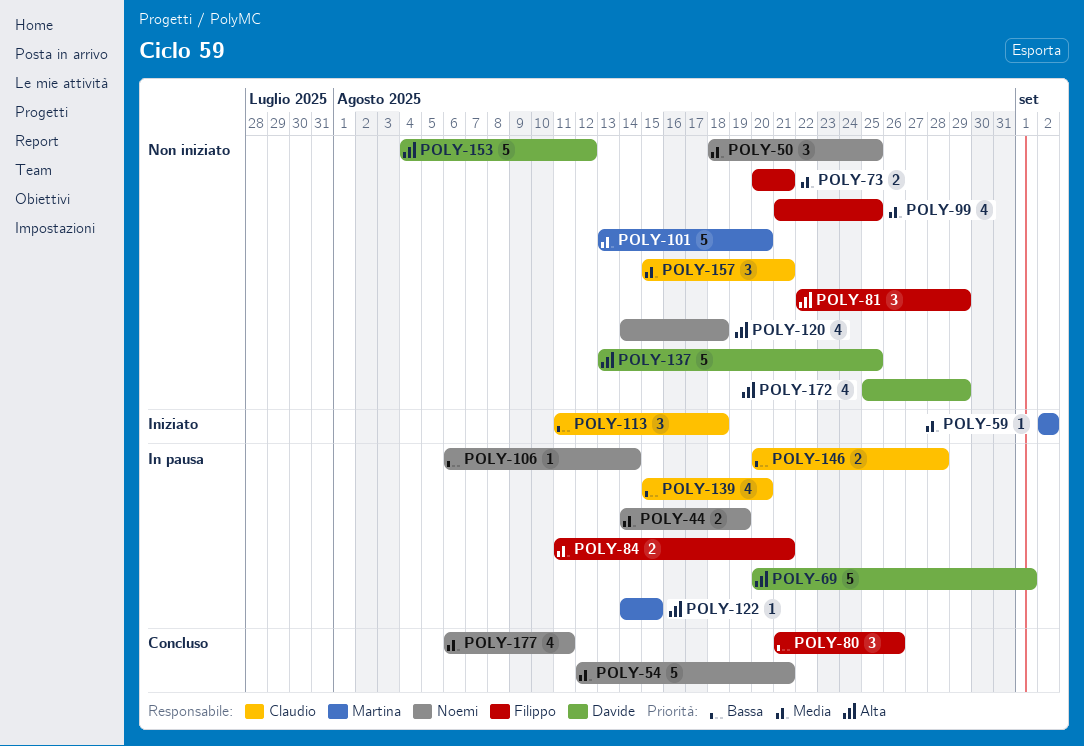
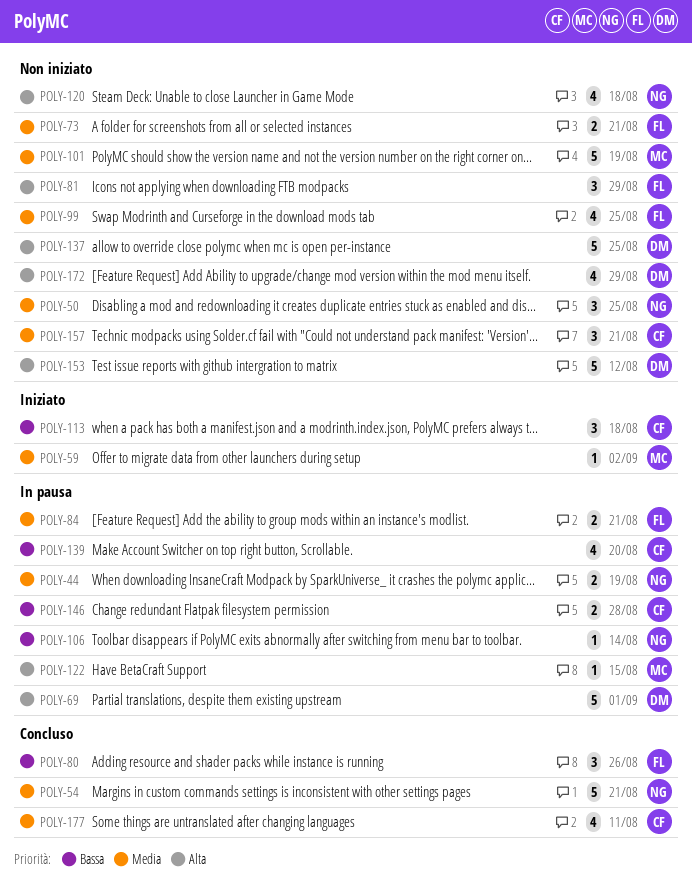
POLY-101, due: Aug 20 -> Aug 19
POLY-177, owner: Noemi -> Claudio

